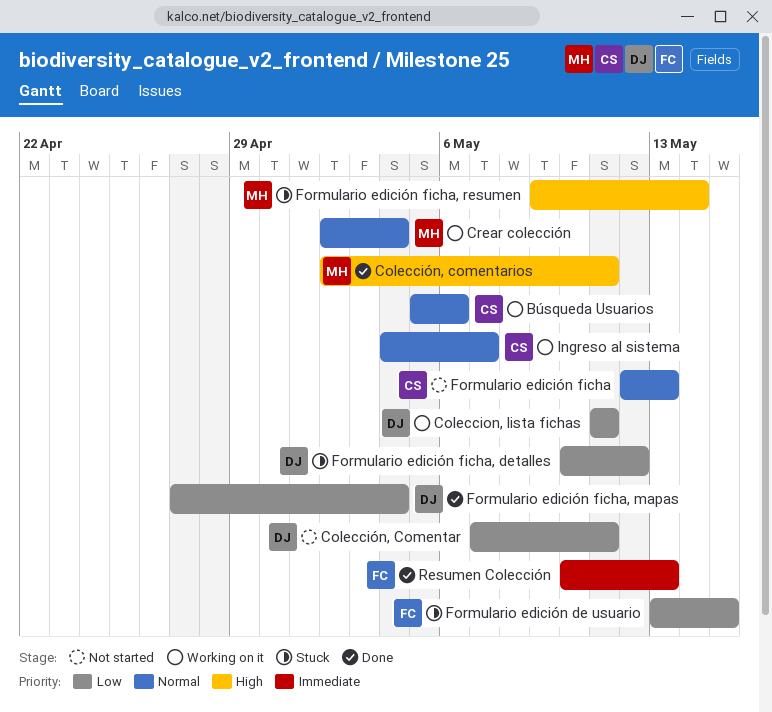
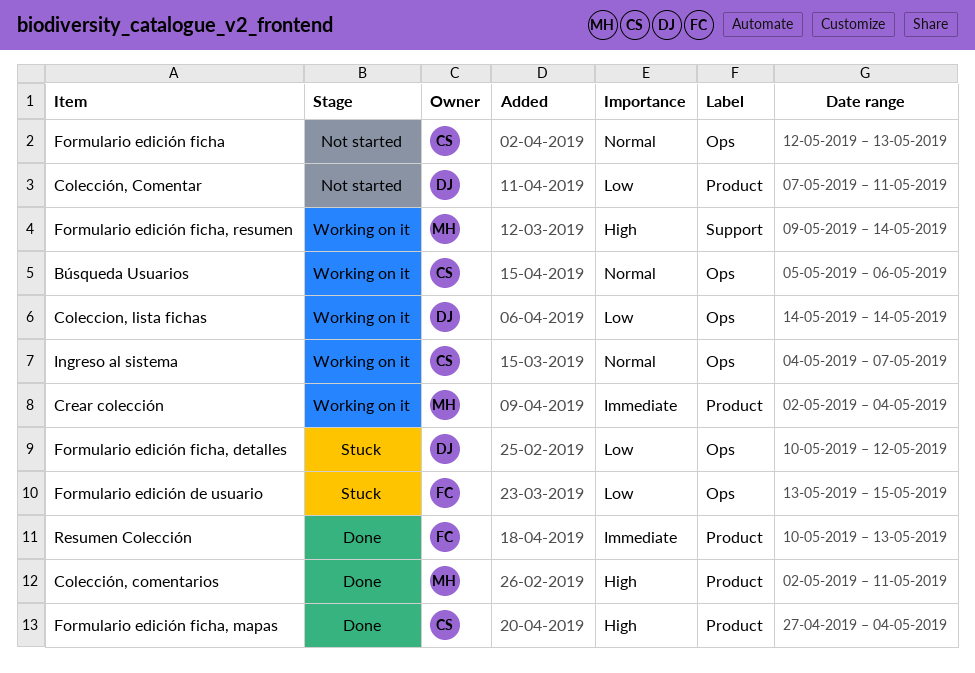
Coleccion, lista fichas, start: May 11 -> May 14
Coleccion, lista fichas, due: May 11 -> May 14
Crear colección, priority: Normal -> Immediate
Formulario edición ficha, mapas, owner: DJ -> CS
Formulario edición ficha, mapas, priority: Low -> High
Formulario edición ficha, resumen, status: Stuck -> Working on it

